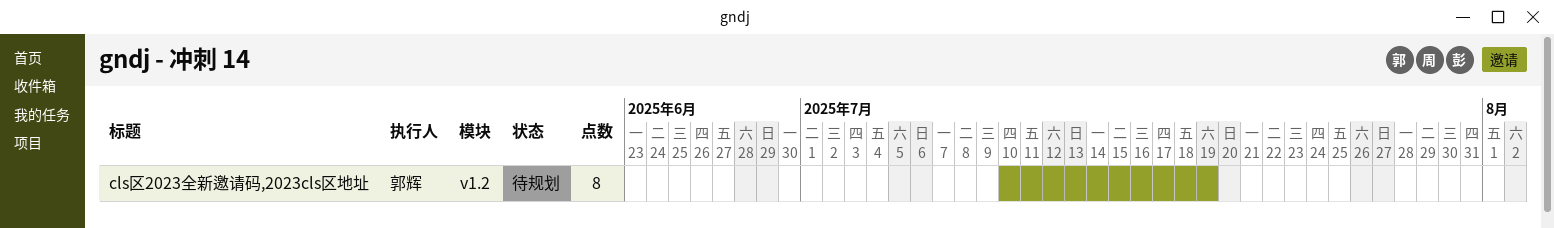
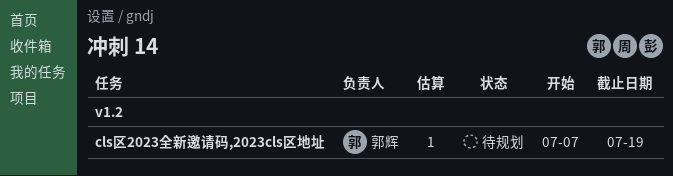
cls区2023全新邀请码,2023cls区地址, estimate: 8 -> 1
cls区2023全新邀请码,2023cls区地址, start: Jul 10 -> Jul 7

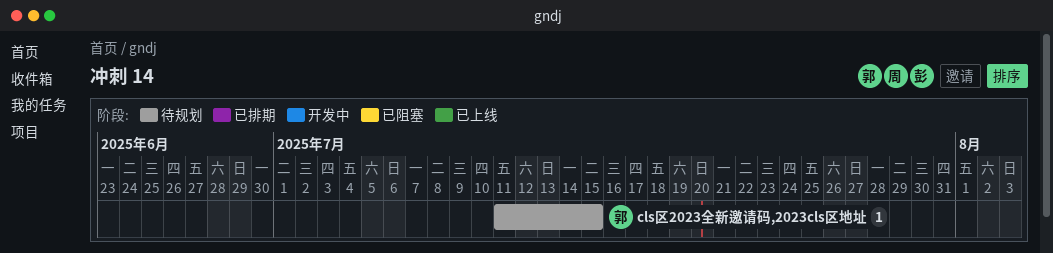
cls区2023全新邀请码,2023cls区地址, start: Jul 7 -> Jul 11
cls区2023全新邀请码,2023cls区地址, due: Jul 19 -> Jul 15

